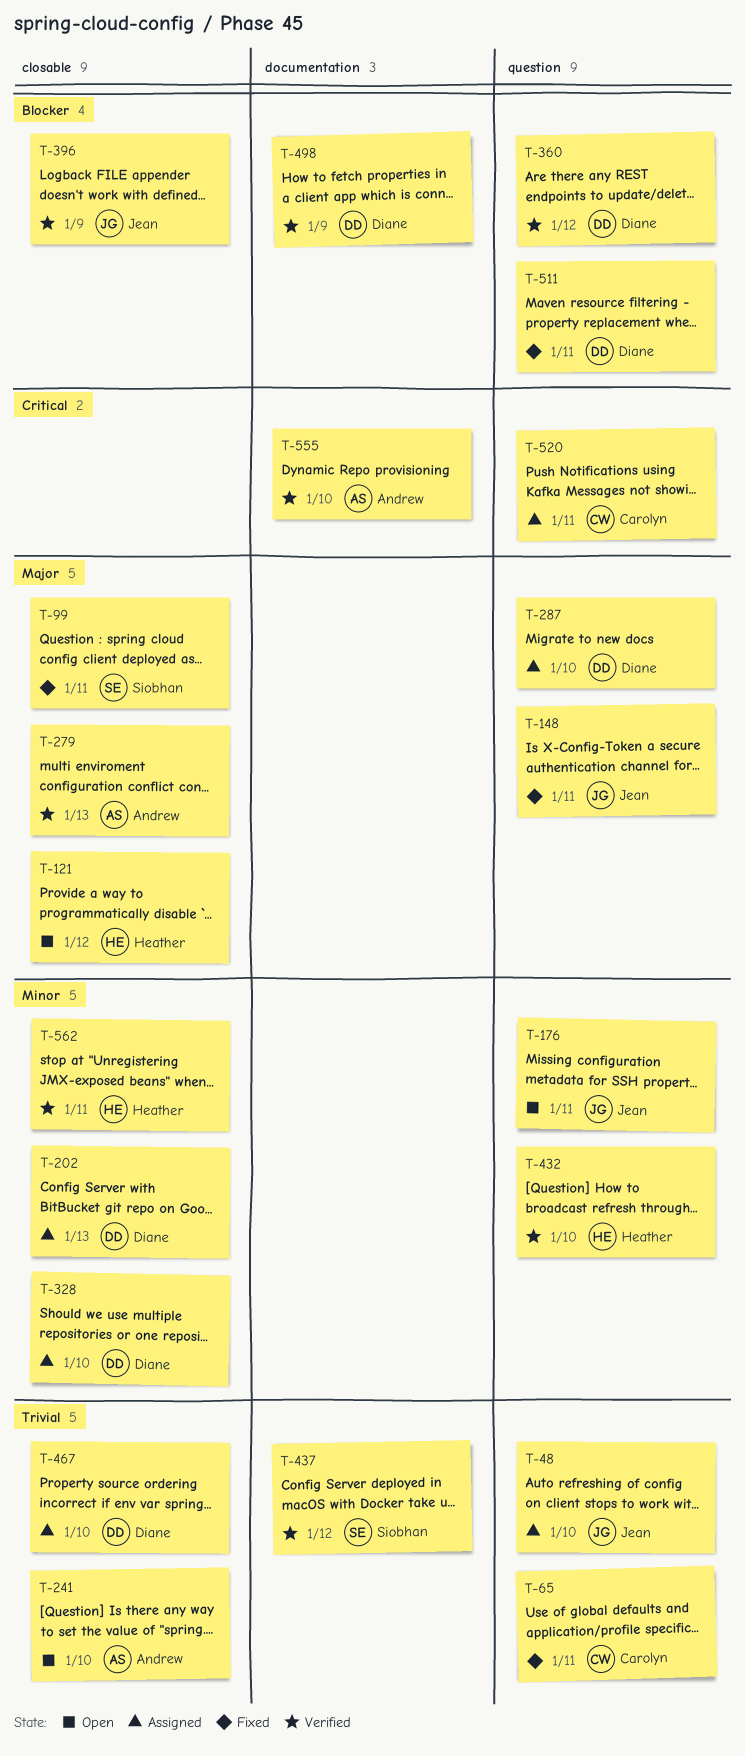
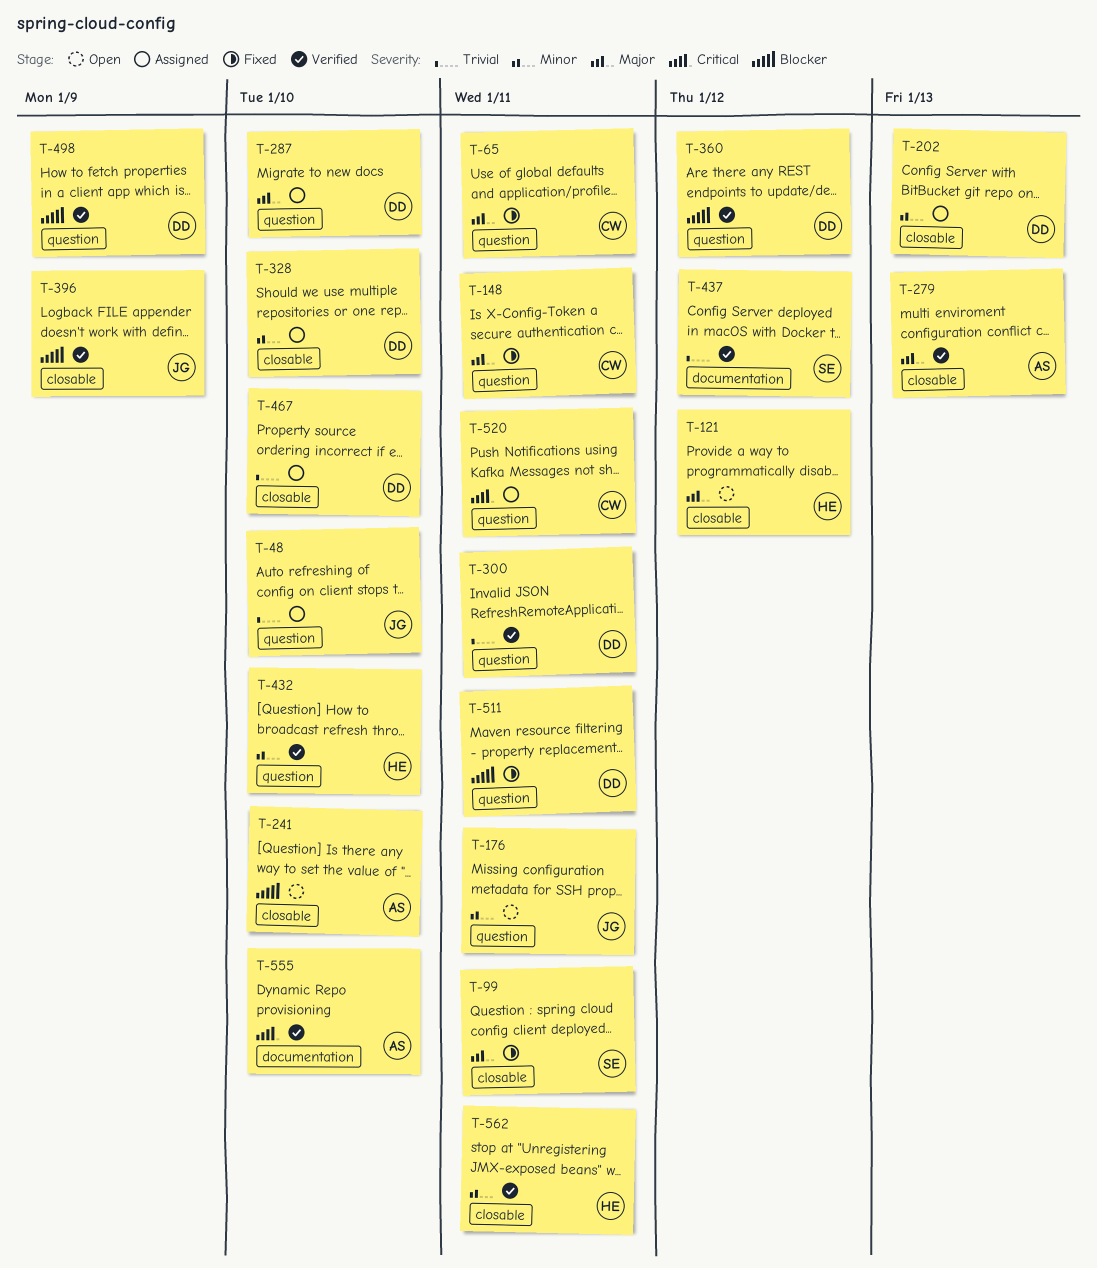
T-65, priority: Trivial -> Major
T-148, owner: Jean -> Carolyn
T-241, priority: Trivial -> Blocker
T-300: none -> present
T-498, label: documentation -> question

